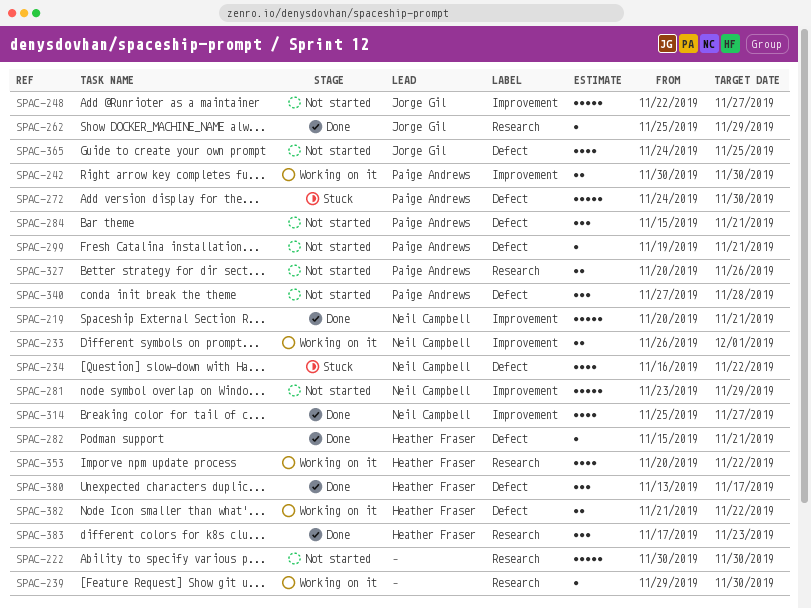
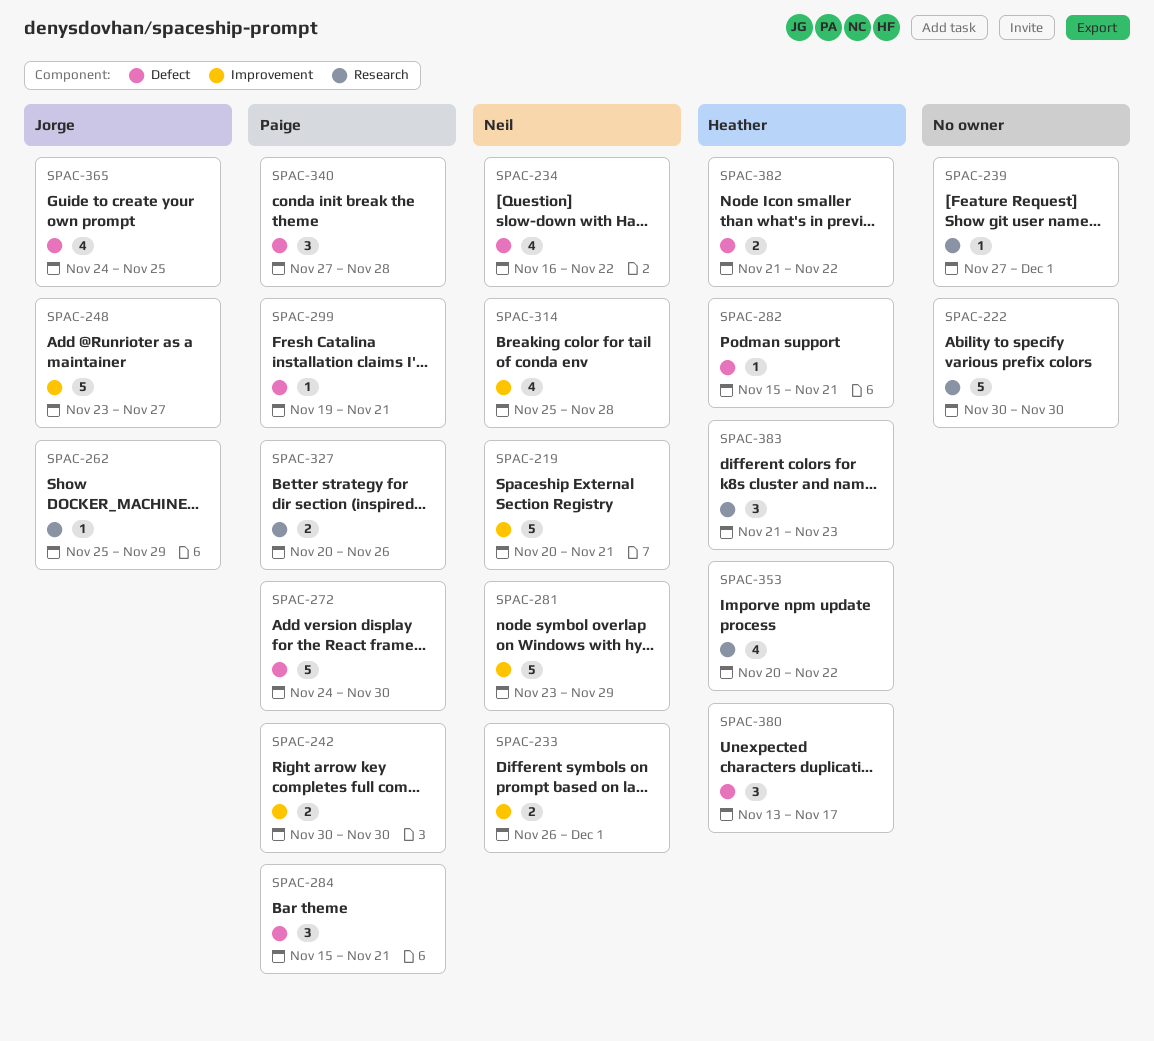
SPAC-239, start: Nov 29 -> Nov 27
SPAC-239, due: Nov 30 -> Dec 1
SPAC-248, start: Nov 22 -> Nov 23
SPAC-314, due: Nov 27 -> Nov 28
SPAC-383, start: Nov 17 -> Nov 21

